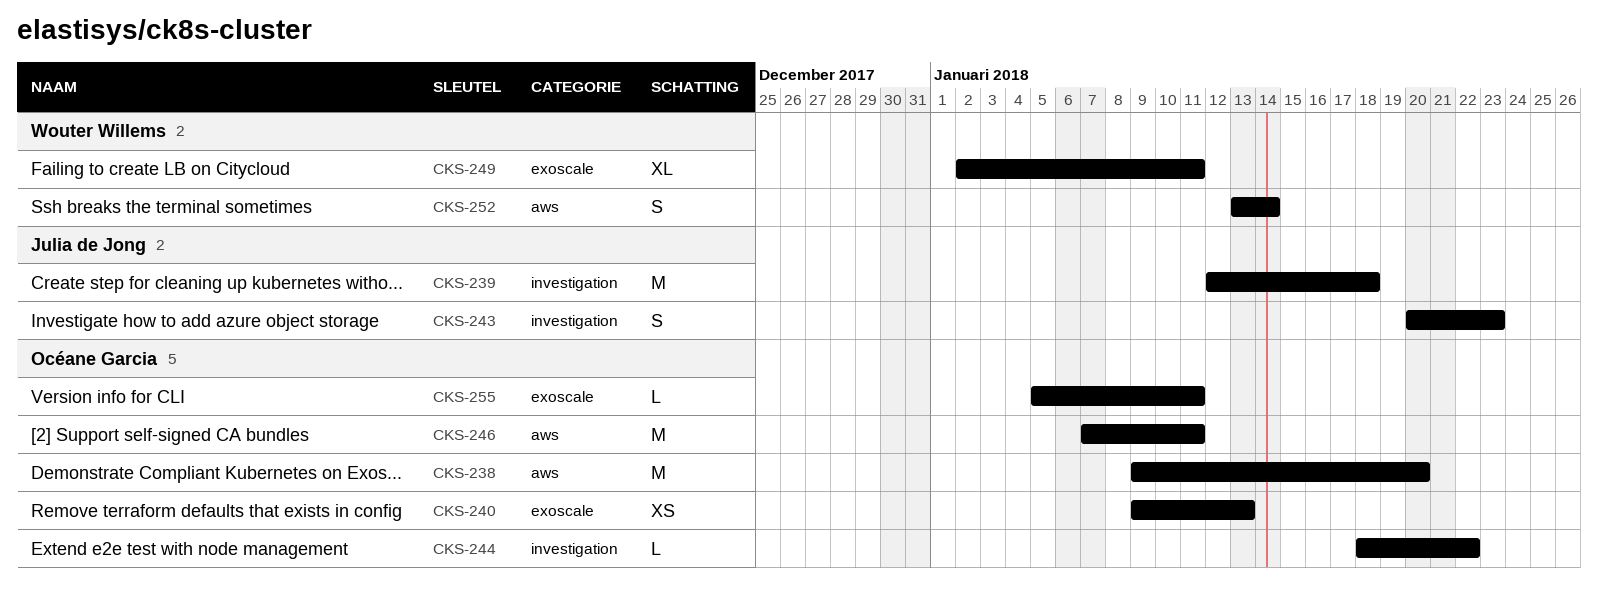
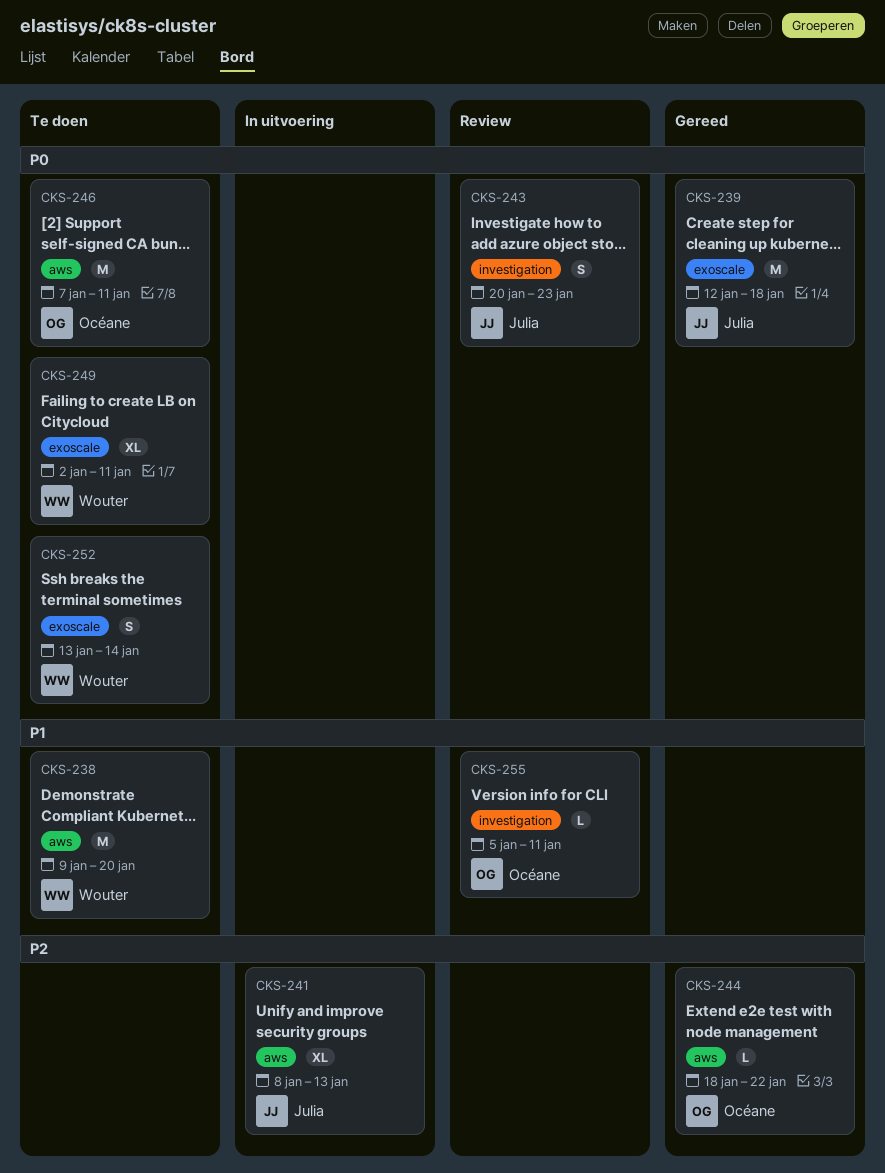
CKS-238, owner: Océane Garcia -> Wouter Willems
CKS-239, label: investigation -> exoscale
CKS-240: present -> none
CKS-241: none -> present
CKS-244, label: investigation -> aws
CKS-252, label: aws -> exoscale
CKS-255, label: exoscale -> investigation

